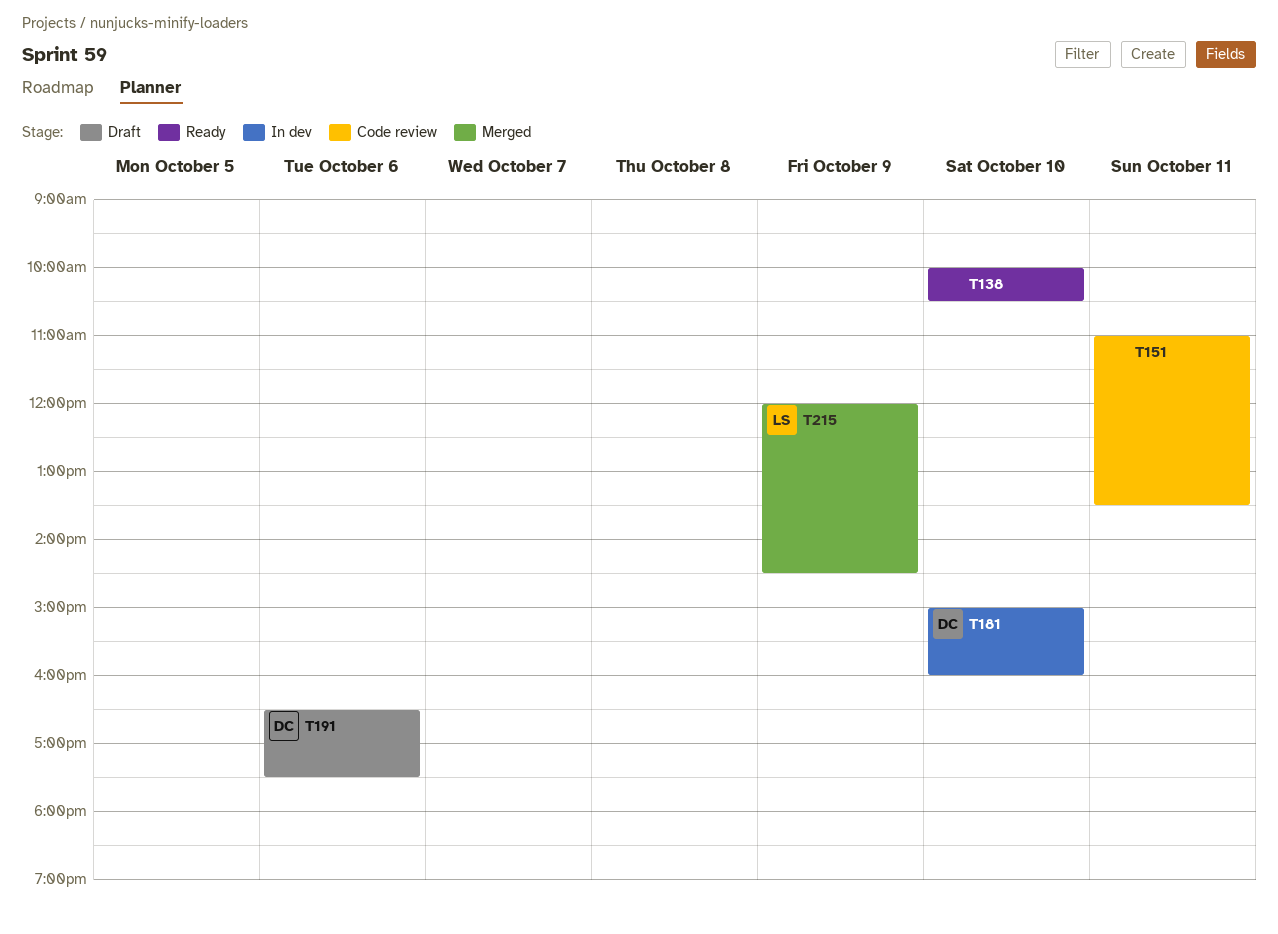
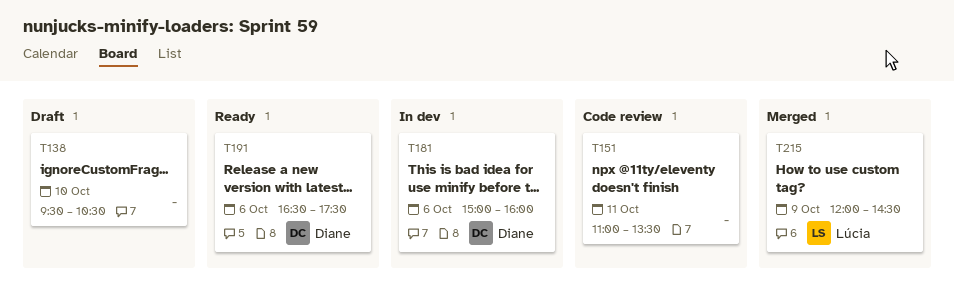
T138, status: Ready -> Draft
T138, begins: 10:00 -> 09:30
T181, day: Oct 10 -> Oct 6
T191, status: Draft -> Ready

